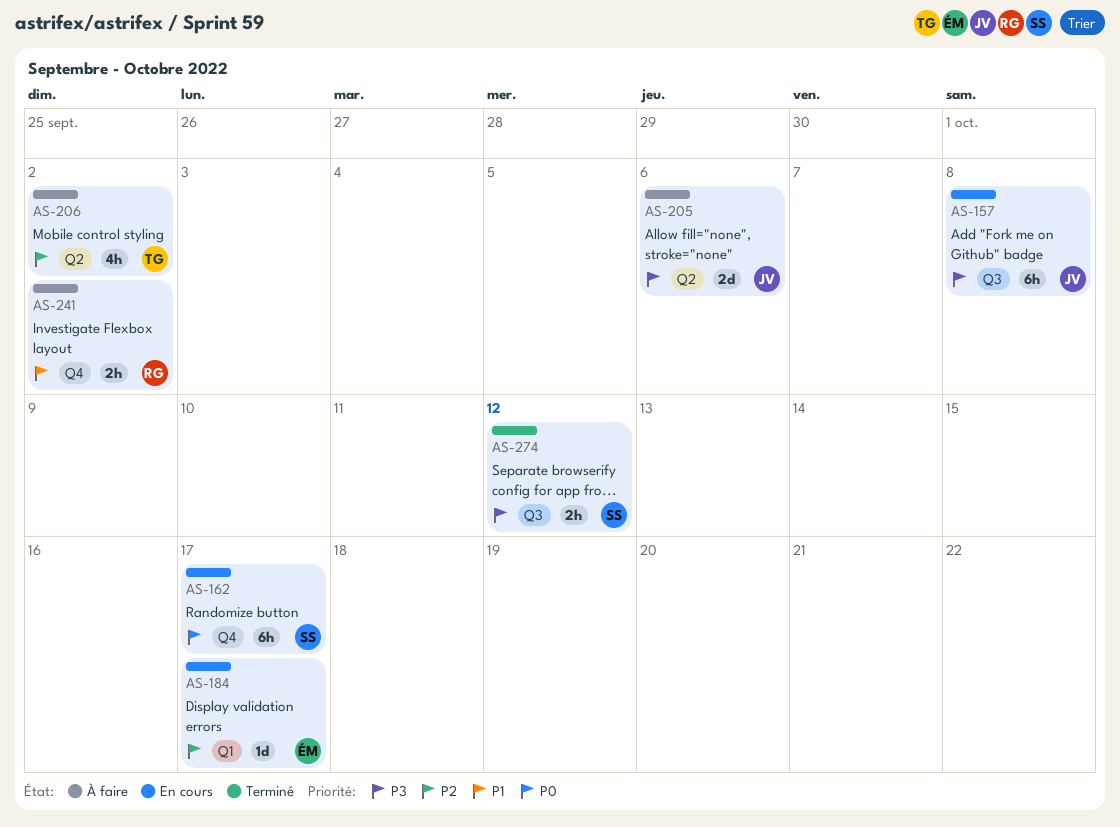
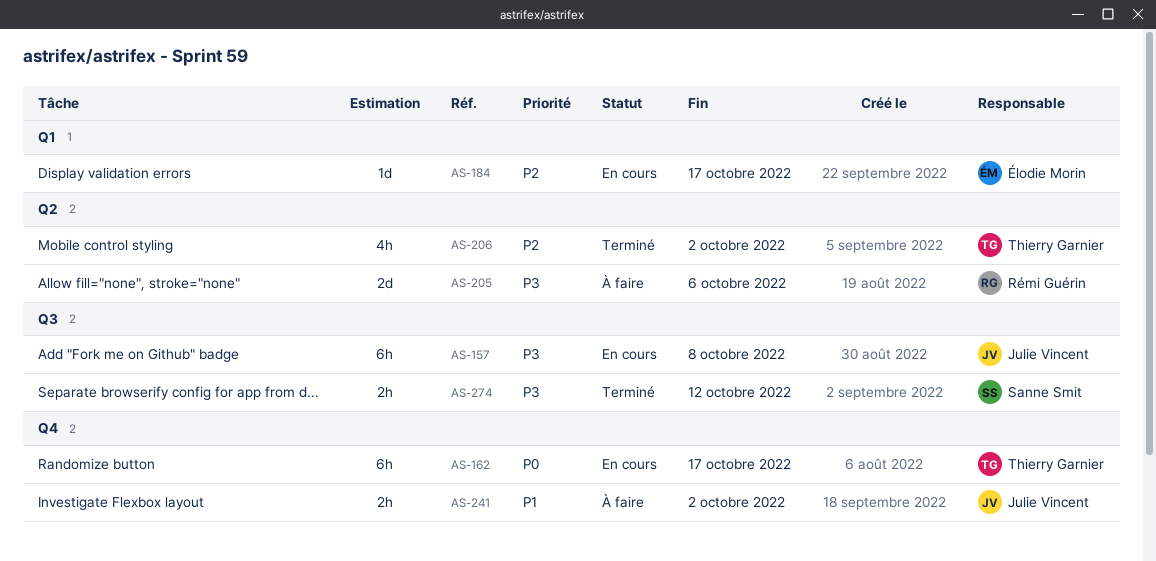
AS-162, owner: Sanne Smit -> Thierry Garnier
AS-205, owner: Julie Vincent -> Rémi Guérin
AS-206, status: À faire -> Terminé
AS-241, owner: Rémi Guérin -> Julie Vincent

